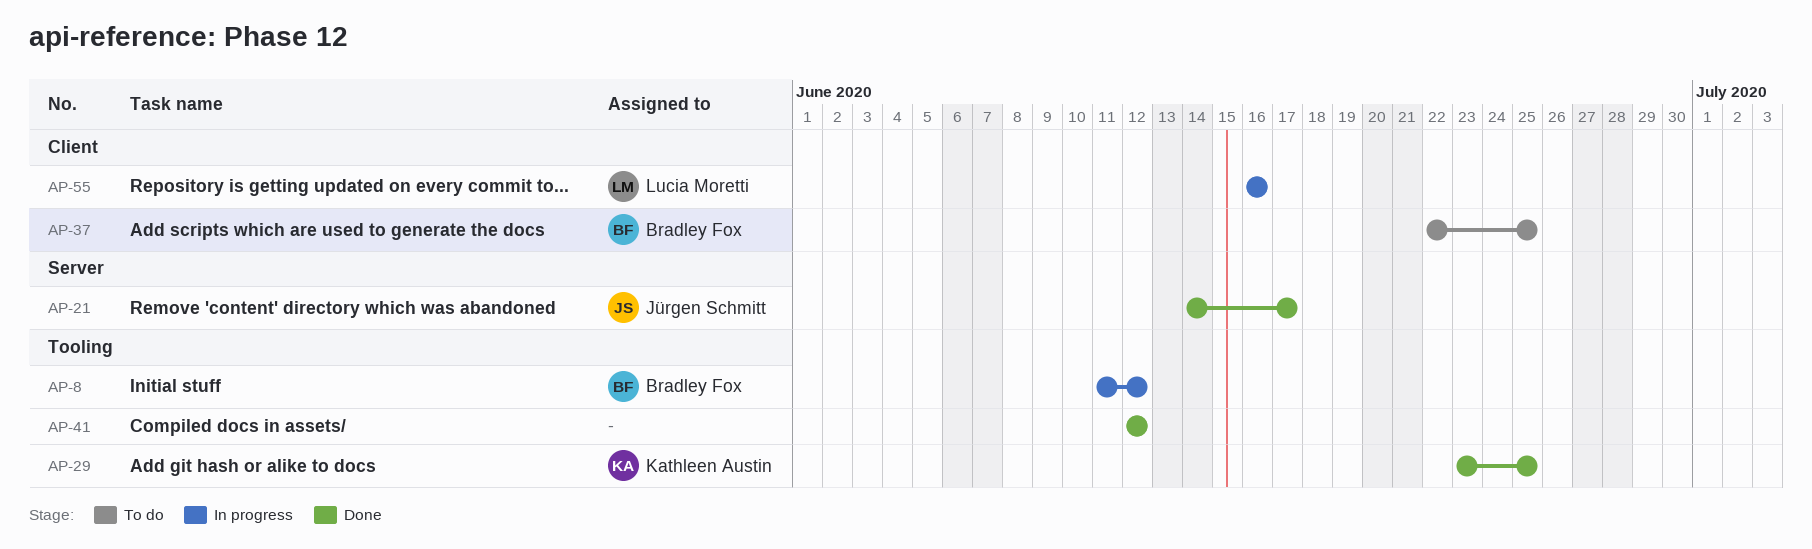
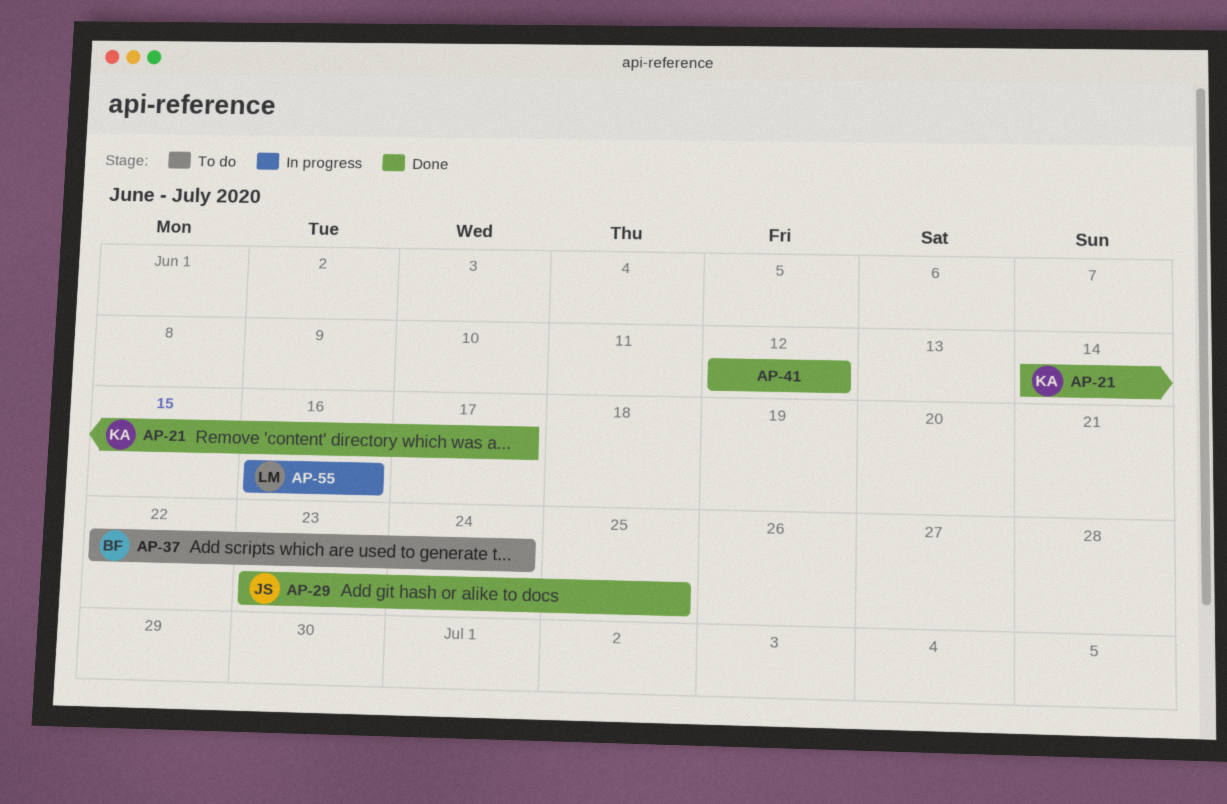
AP-8: present -> none
AP-21, owner: Jürgen Schmitt -> Kathleen Austin
AP-29, owner: Kathleen Austin -> Jürgen Schmitt
AP-37, due: Jun 25 -> Jun 24

